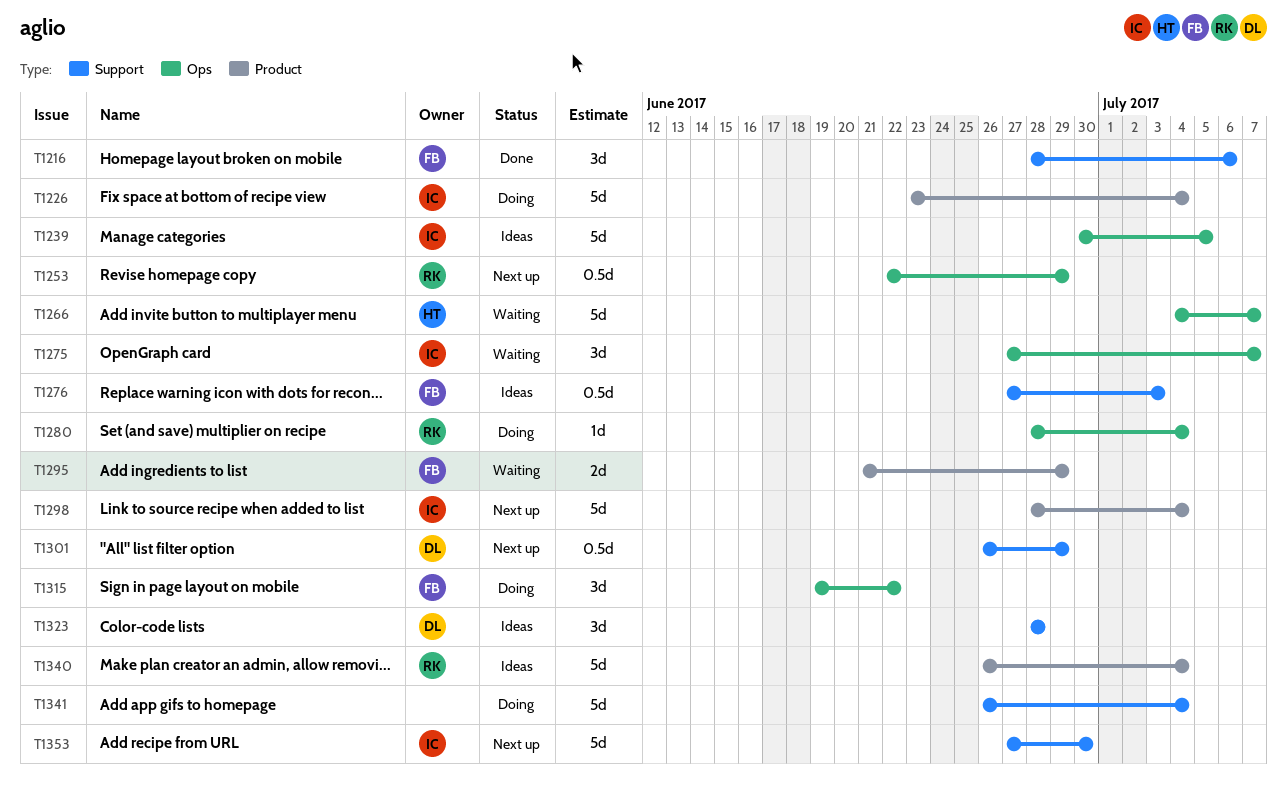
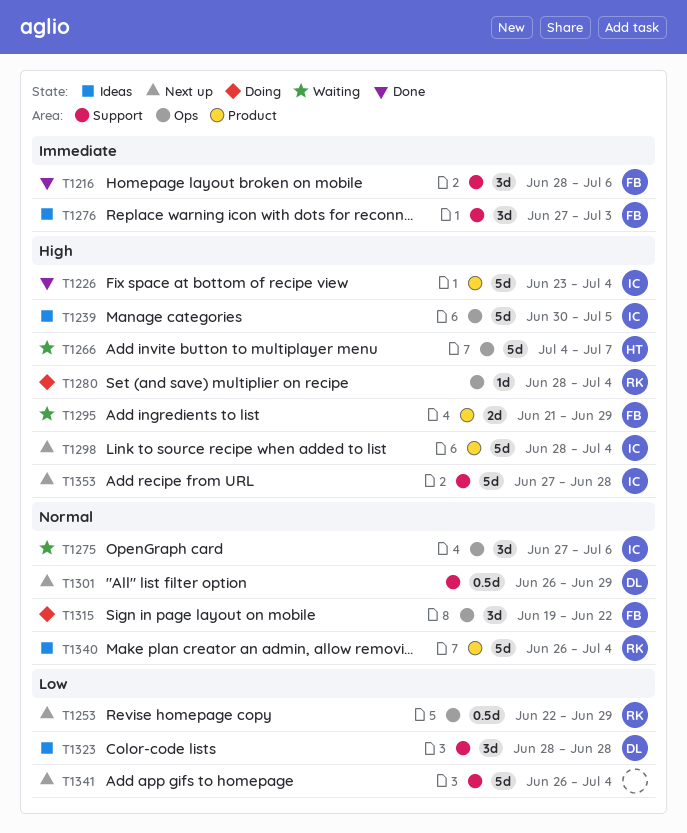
T1226, status: Doing -> Done
T1275, due: Jul 7 -> Jul 6
T1276, estimate: 0.5d -> 3d
T1341, status: Doing -> Next up
T1353, due: Jun 30 -> Jun 28

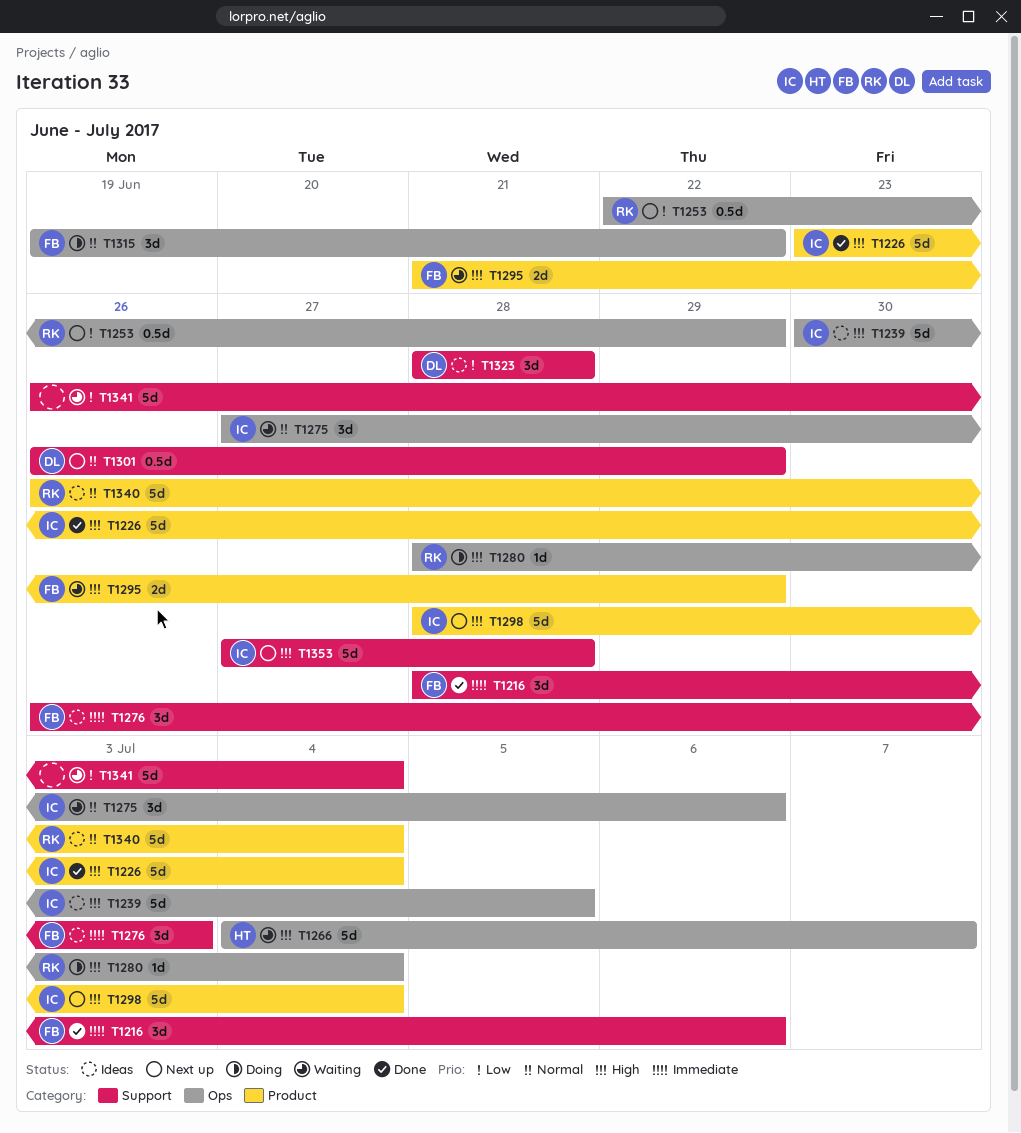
T1276, start: Jun 27 -> Jun 26
T1341, status: Next up -> Waiting

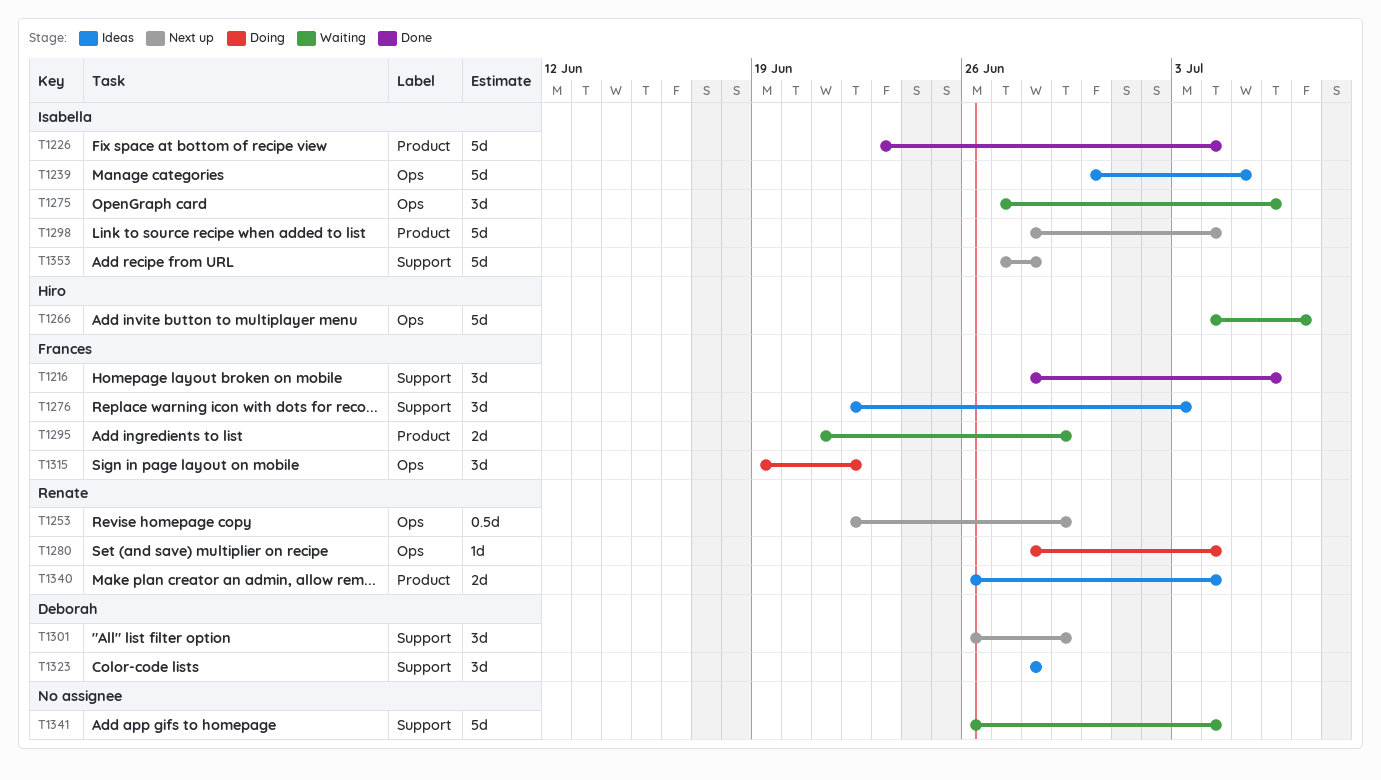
T1276, start: Jun 26 -> Jun 22
T1301, estimate: 0.5d -> 3d
T1340, estimate: 5d -> 2d

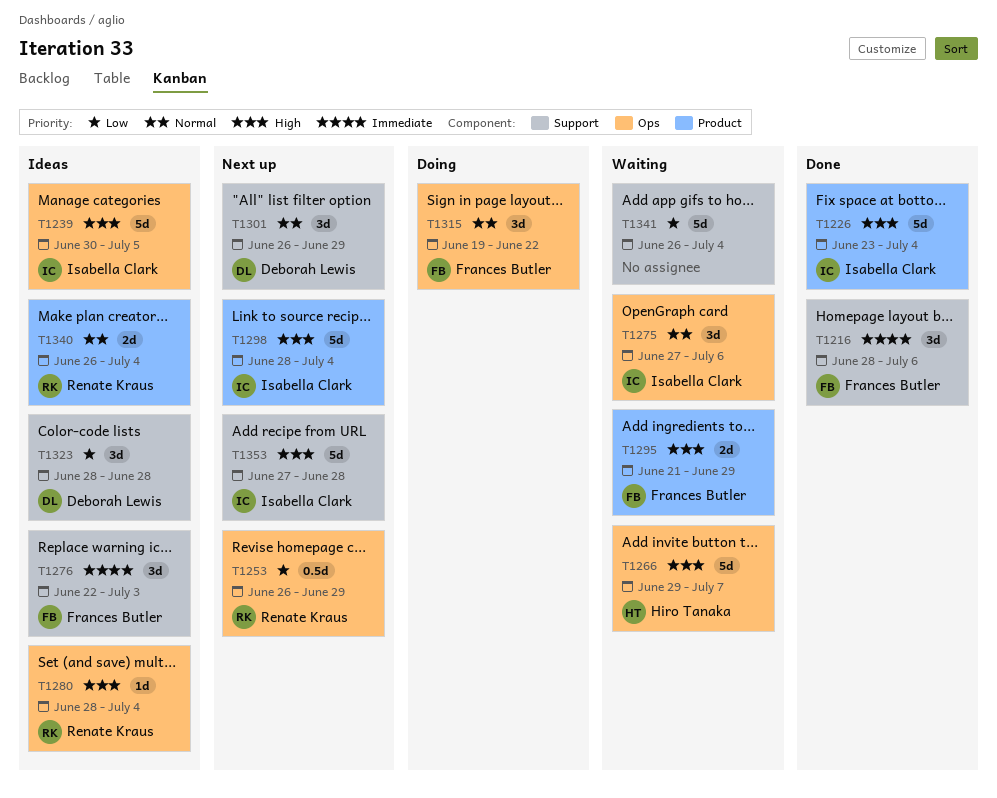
T1253, start: Jun 22 -> Jun 26
T1266, start: Jul 4 -> Jun 29
T1280, status: Doing -> Ideas

